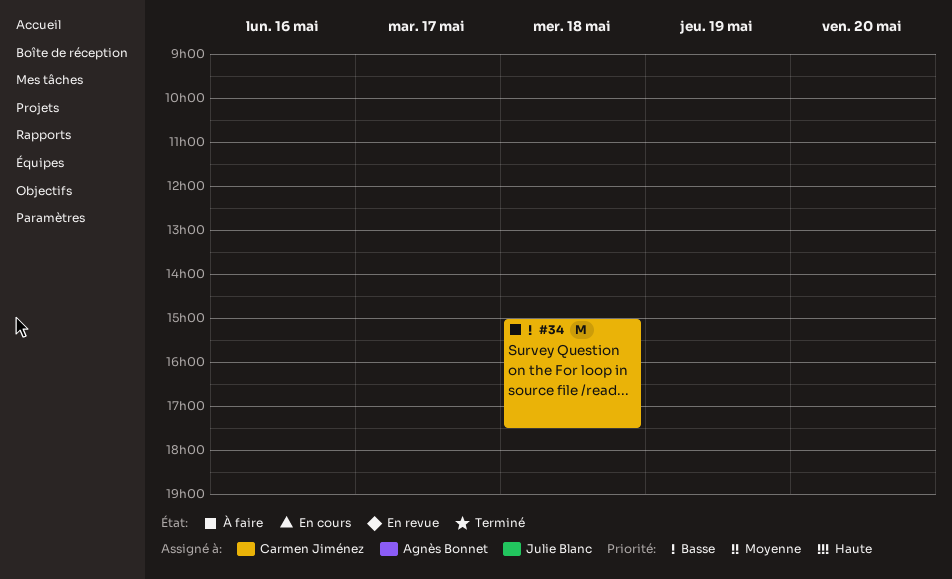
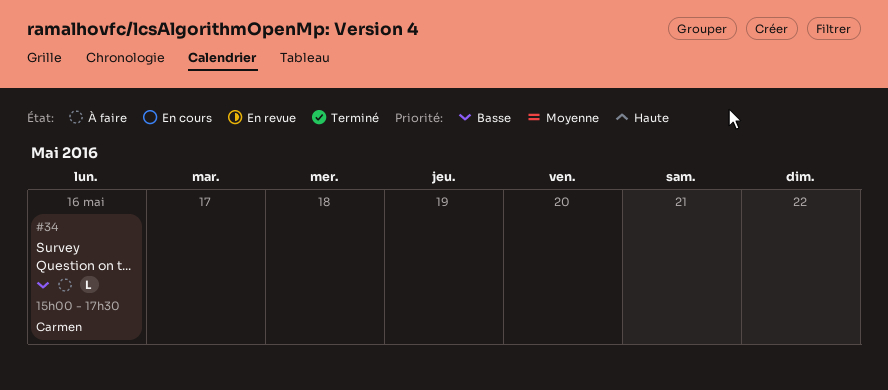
#34, estimate: M -> L
#34, day: May 18 -> May 16

